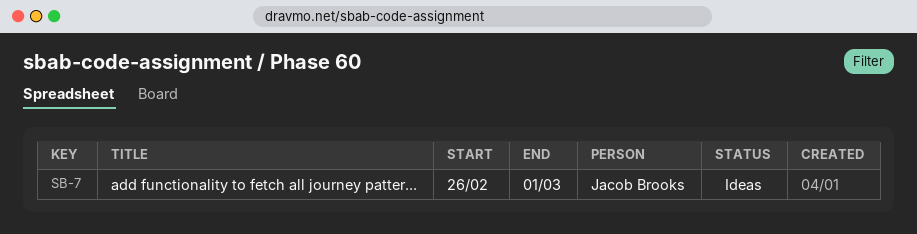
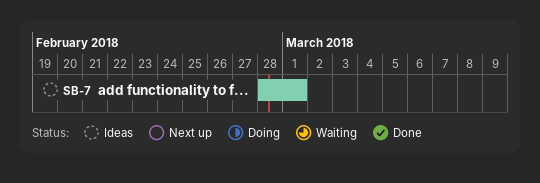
SB-7, start: Feb 26 -> Feb 28

